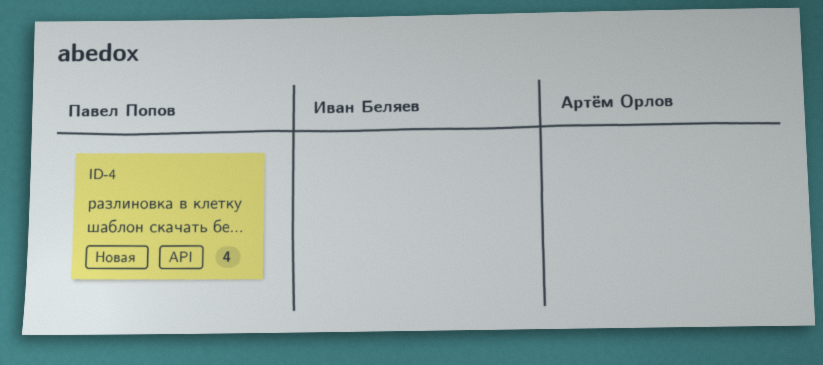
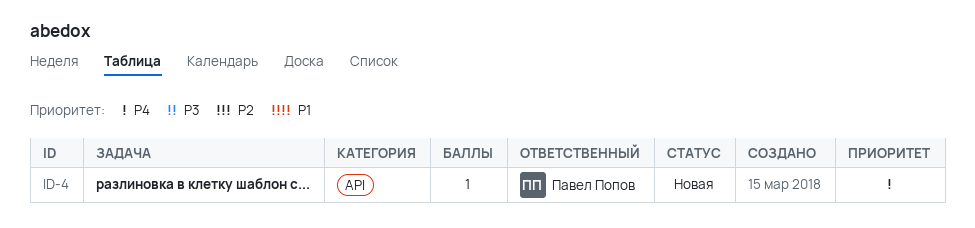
ID-4, estimate: 4 -> 1

